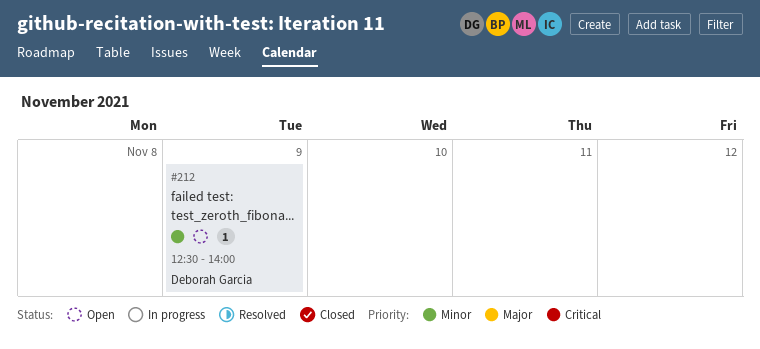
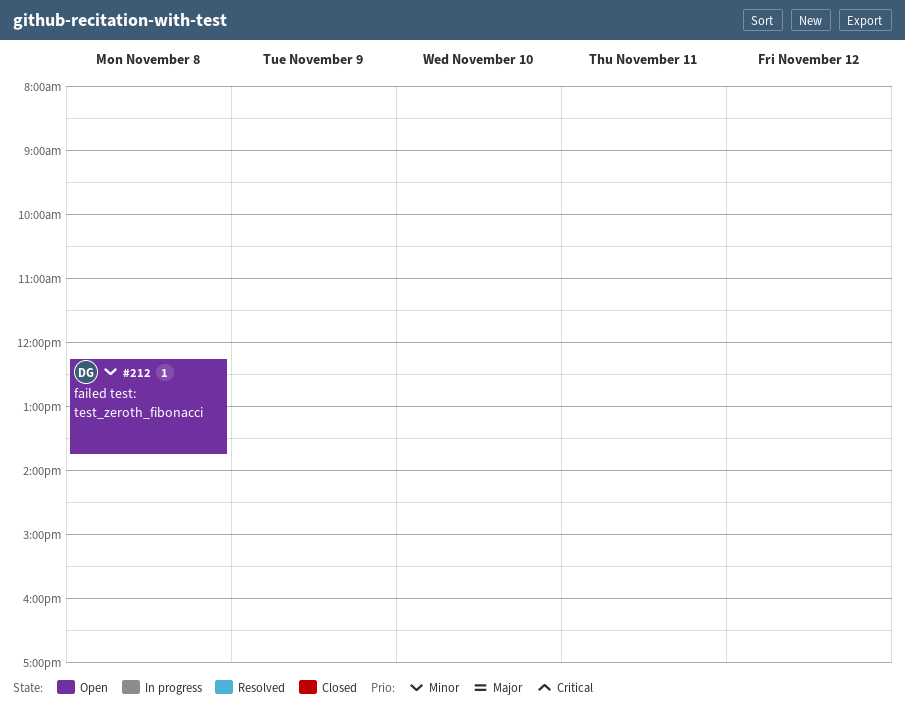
#212, day: Nov 9 -> Nov 8
#212, begins: 12:30 -> 12:15
#212, ends: 14:00 -> 13:45

